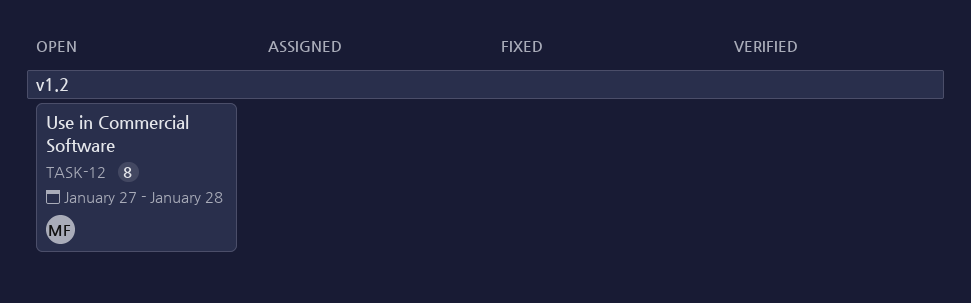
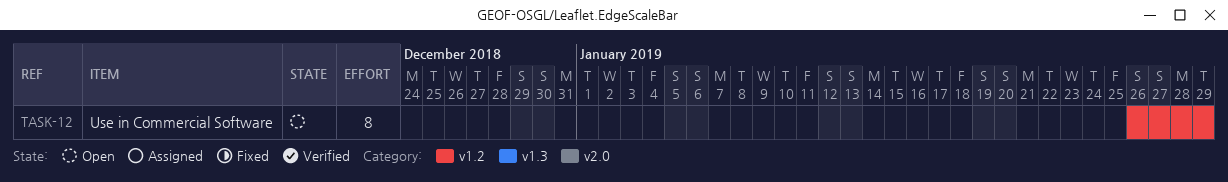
TASK-12, start: Jan 27 -> Jan 26
TASK-12, due: Jan 28 -> Jan 29

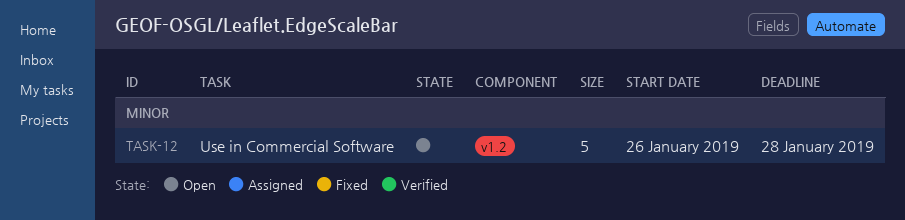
TASK-12, estimate: 8 -> 5
TASK-12, due: Jan 29 -> Jan 28

